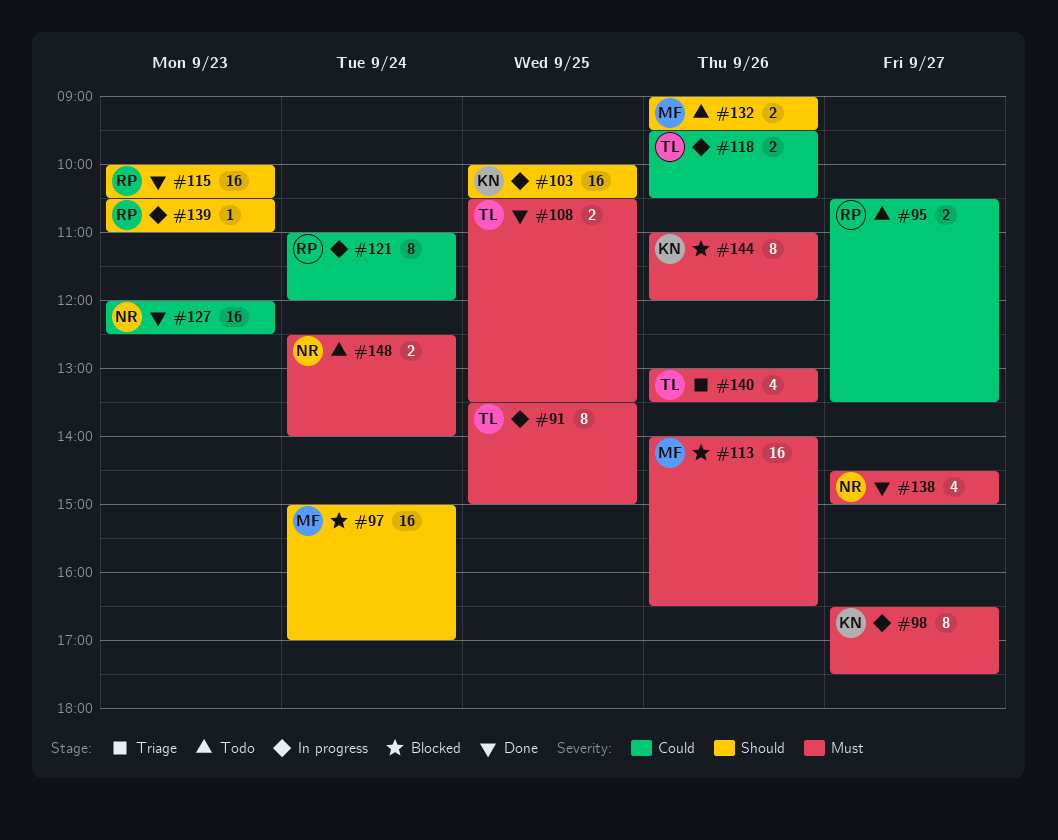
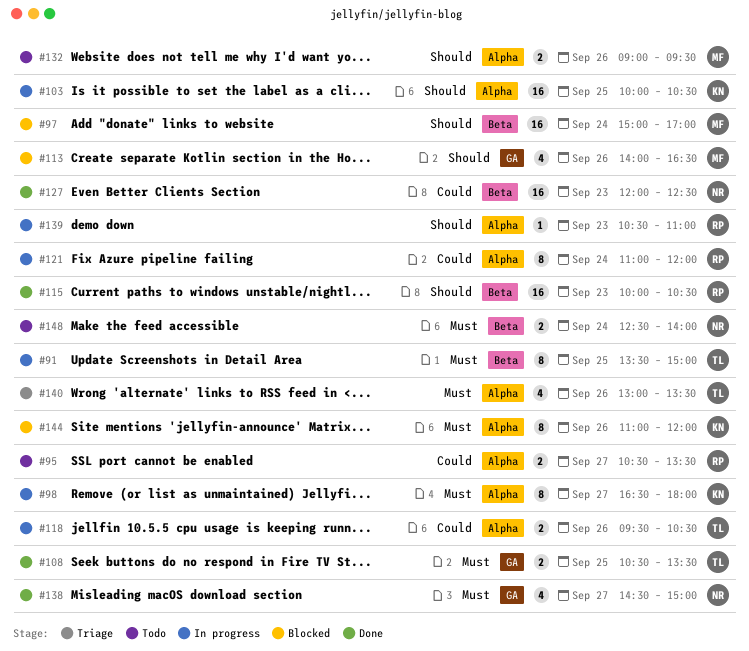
#98, ends: 17:30 -> 18:00
#113, priority: Must -> Should
#113, estimate: 16 -> 4

